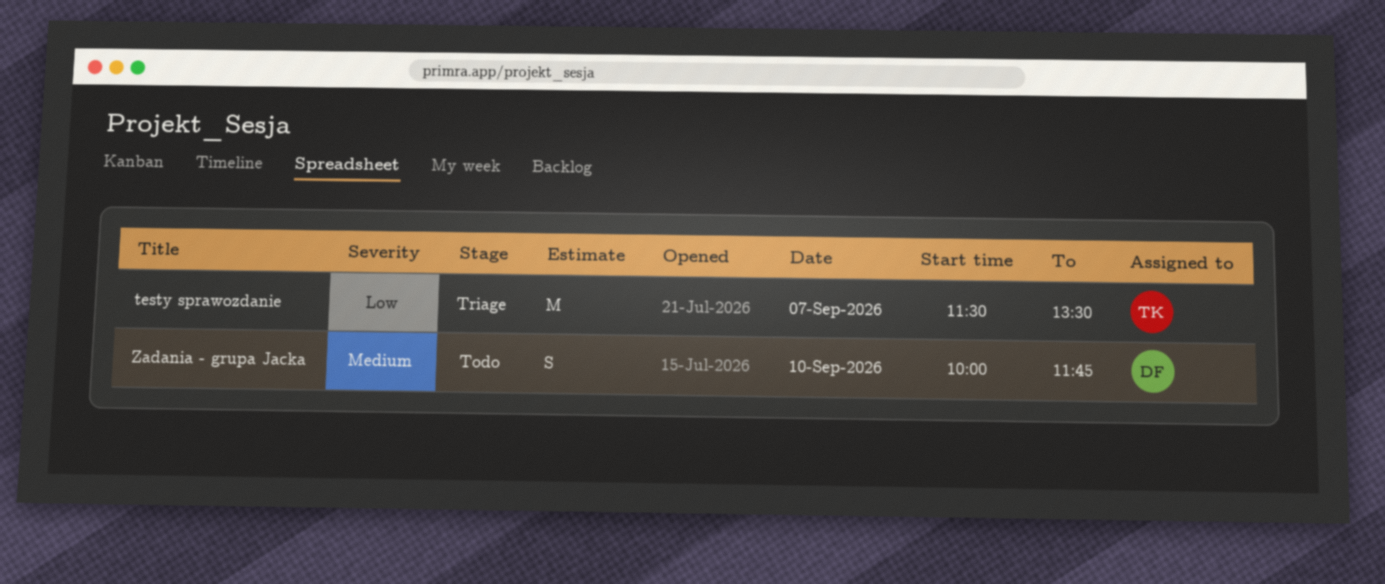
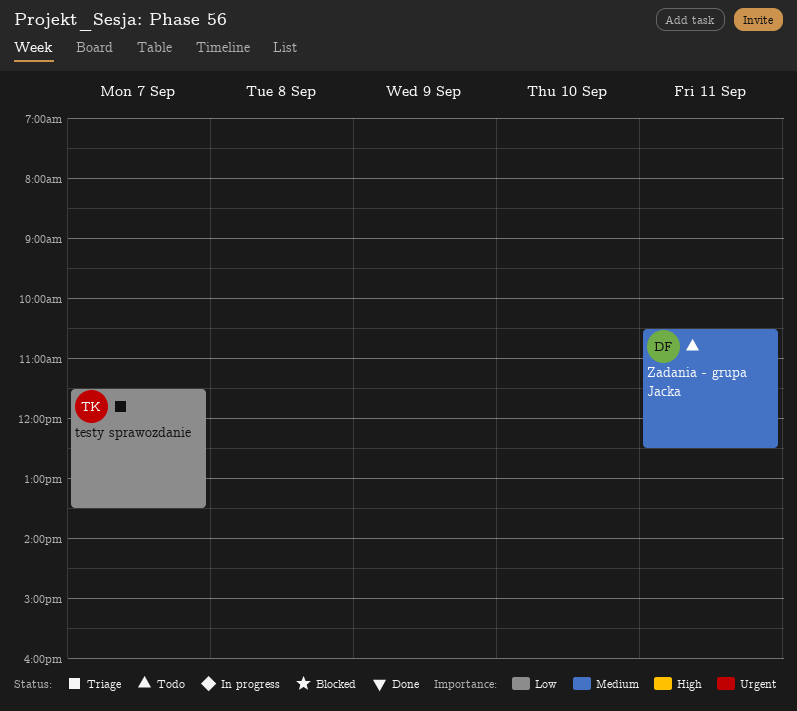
Zadania - grupa Jacka, day: Sep 10 -> Sep 11
Zadania - grupa Jacka, begins: 10:00 -> 10:30
Zadania - grupa Jacka, ends: 11:45 -> 12:30

